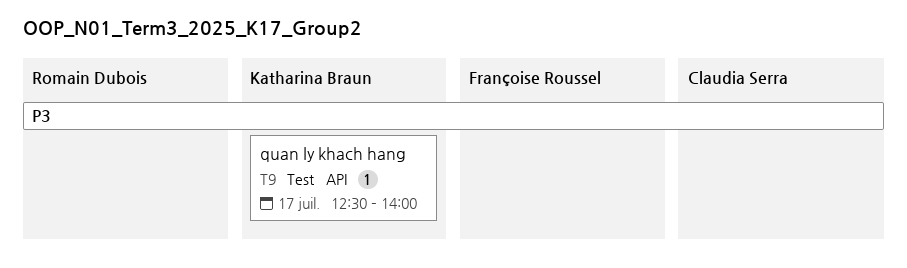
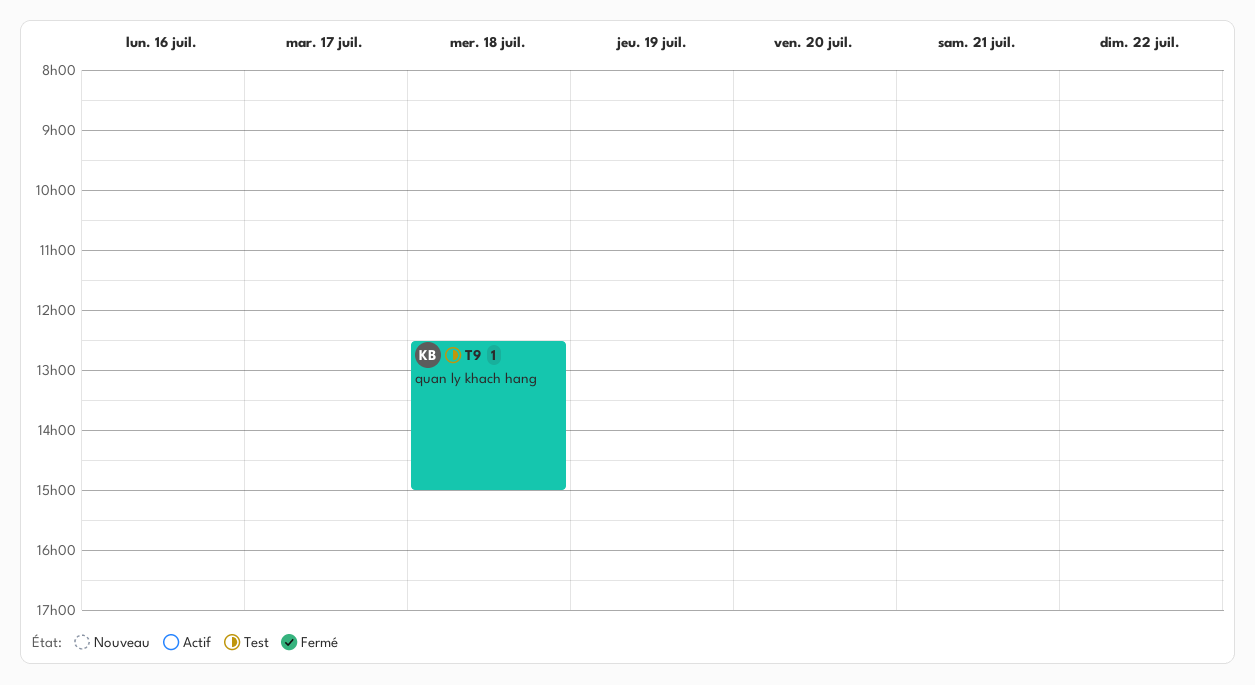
T9, day: Jul 17 -> Jul 18
T9, ends: 14:00 -> 15:00

